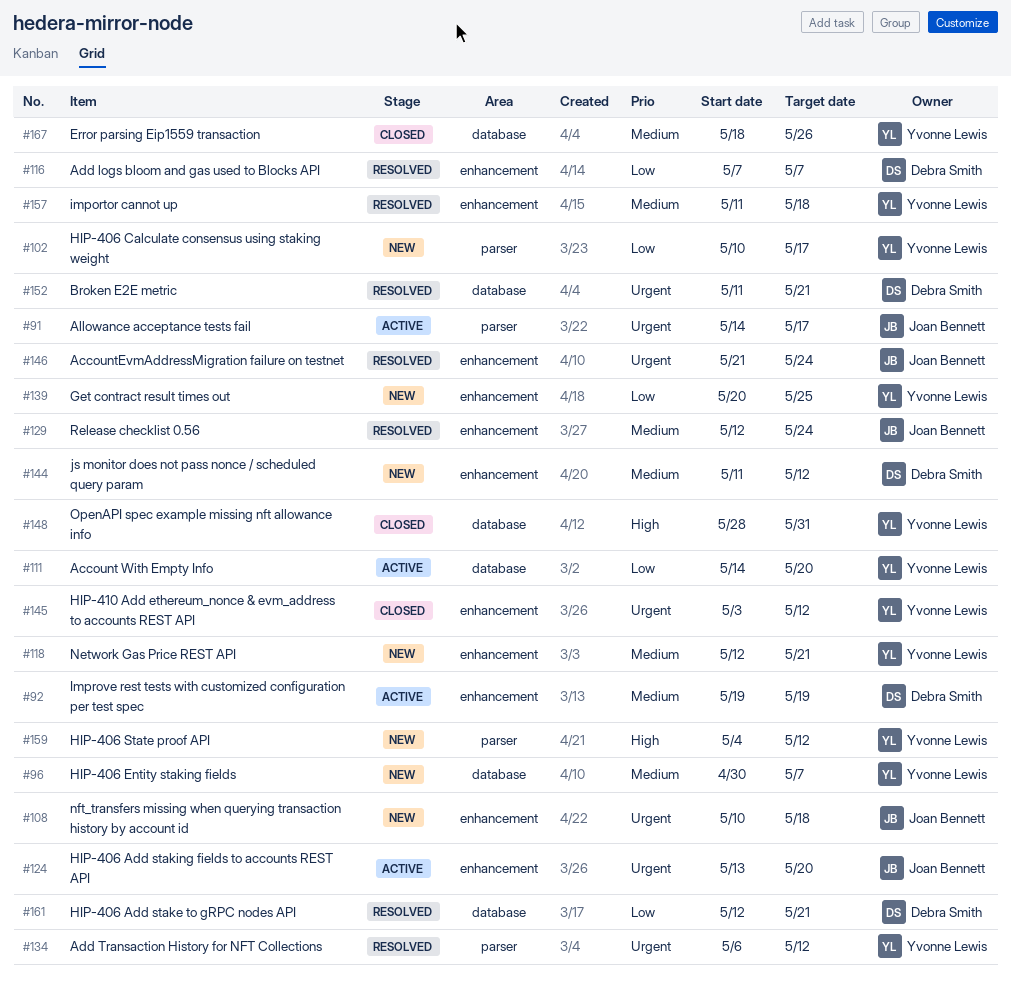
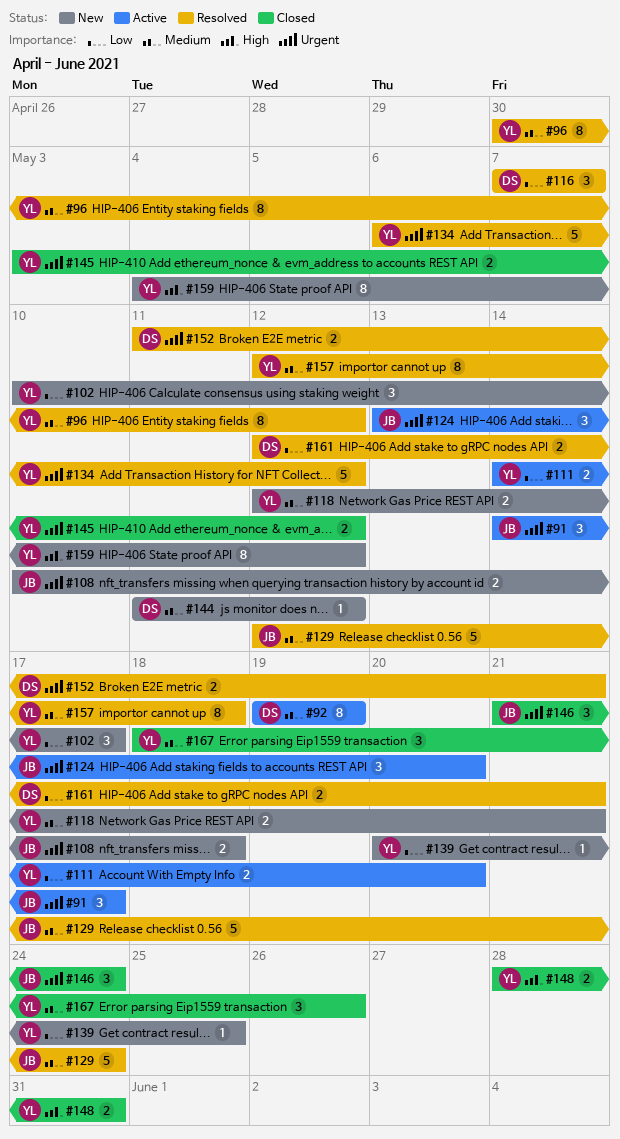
#96, status: New -> Resolved
#96, due: May 7 -> May 12
#146, status: Resolved -> Closed
#157, start: May 11 -> May 12

